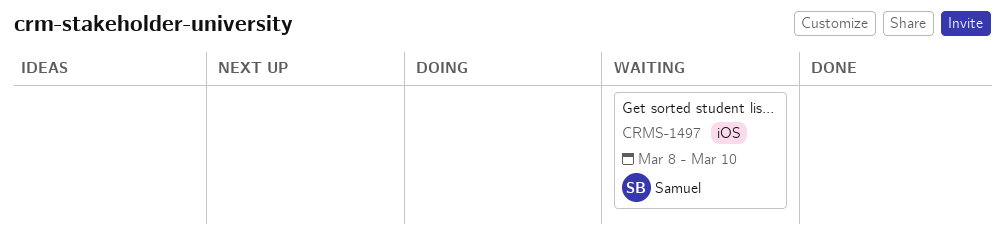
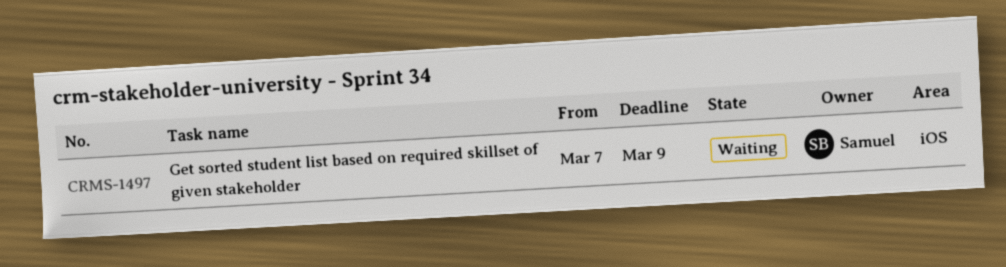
CRMS-1497, start: Mar 8 -> Mar 7
CRMS-1497, due: Mar 10 -> Mar 9

